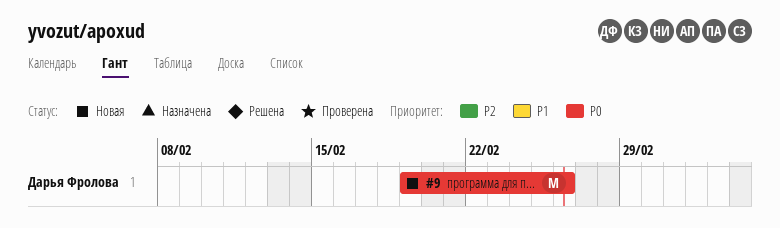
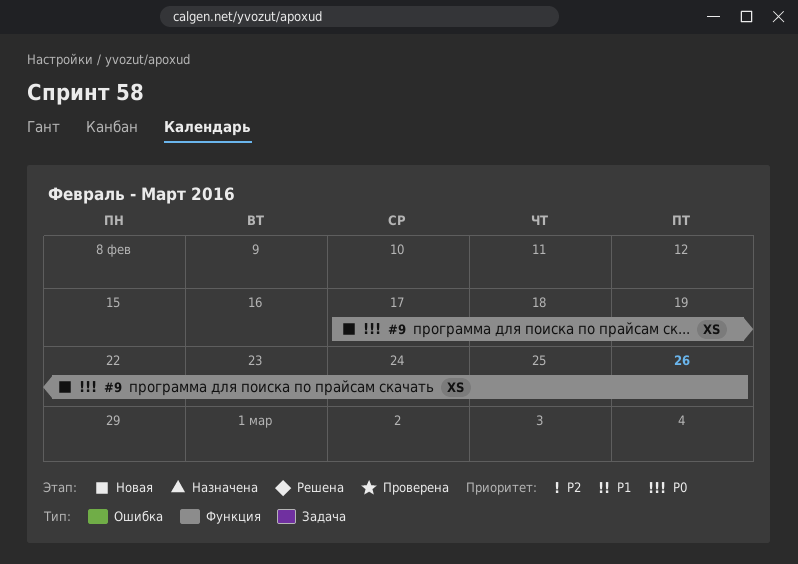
#9, estimate: M -> XS
#9, start: Feb 19 -> Feb 17

